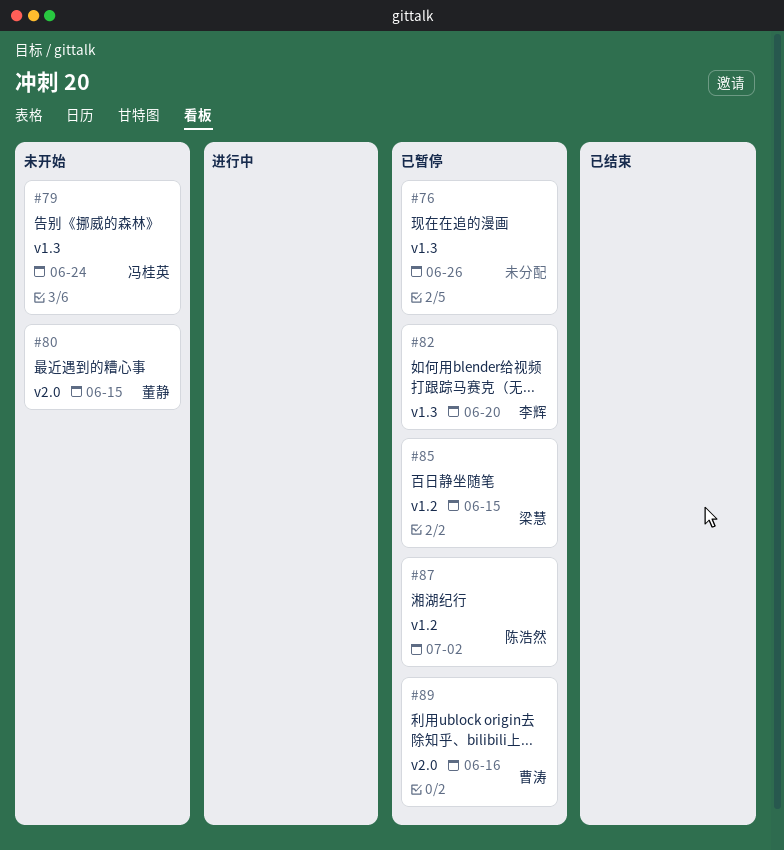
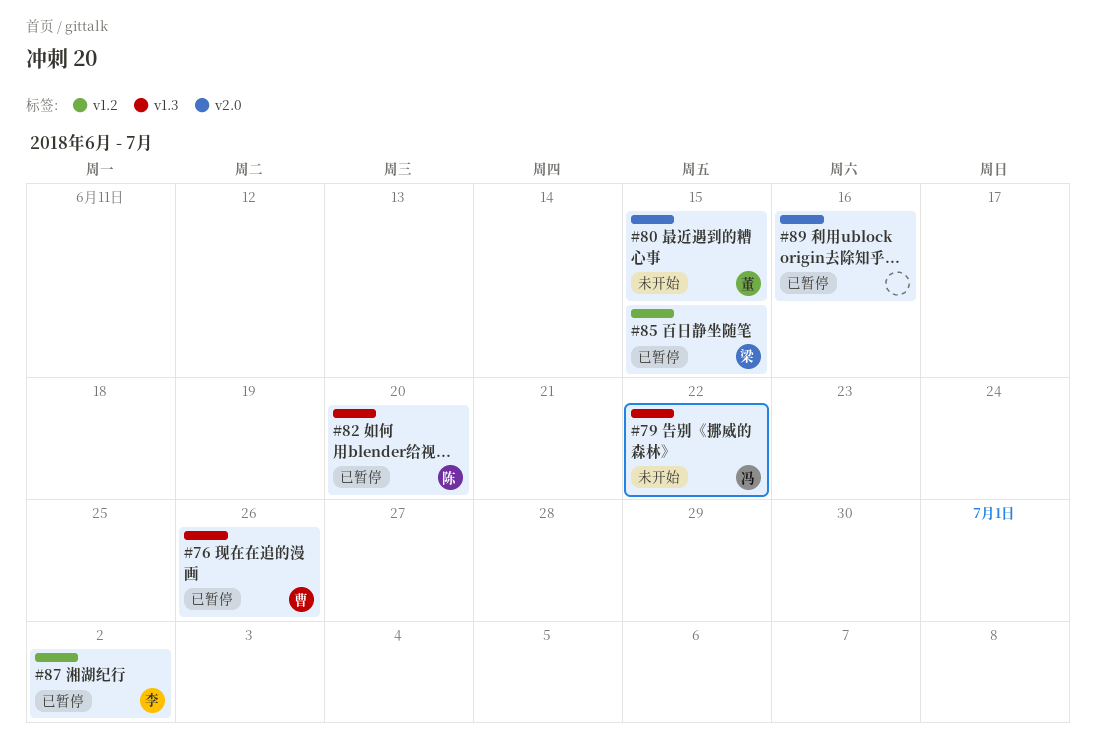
#76, owner: none -> 曹涛
#79, due: Jun 24 -> Jun 22
#82, owner: 李辉 -> 陈浩然
#87, owner: 陈浩然 -> 李辉
#89, owner: 曹涛 -> none

